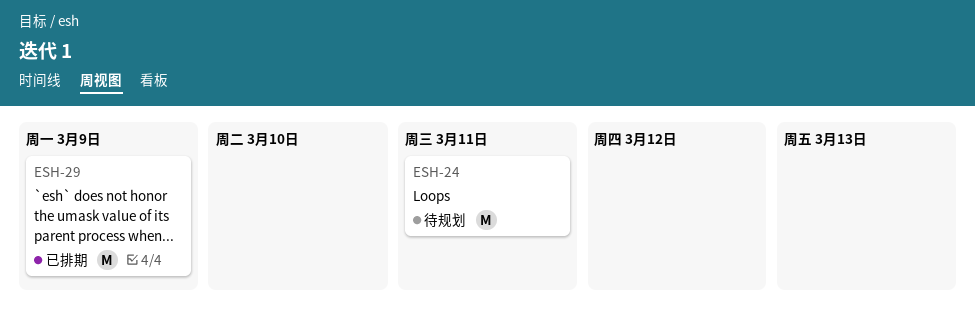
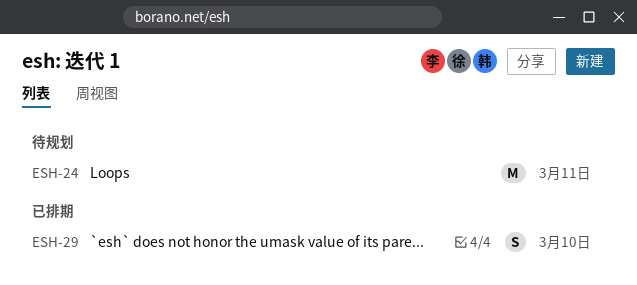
ESH-29, estimate: M -> S
ESH-29, due: Mar 9 -> Mar 10

